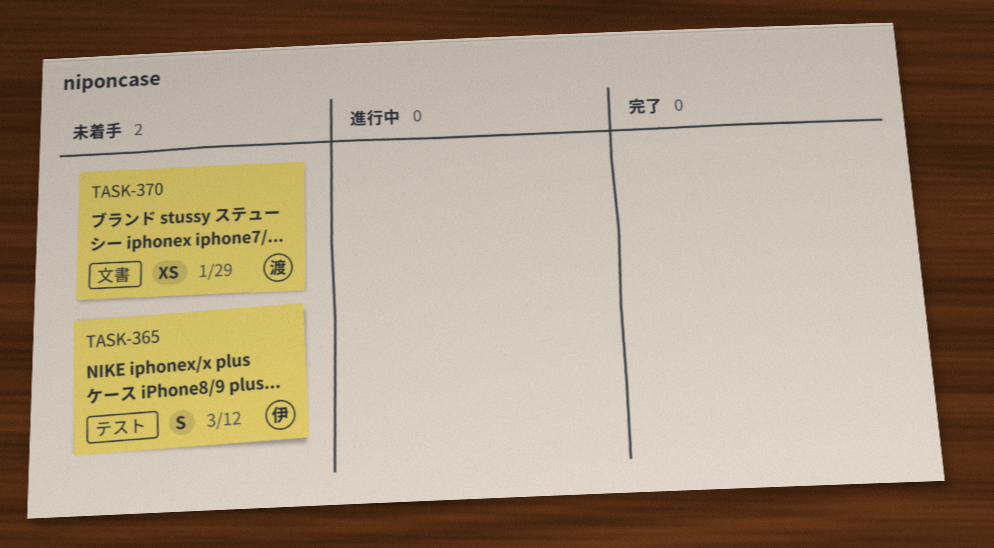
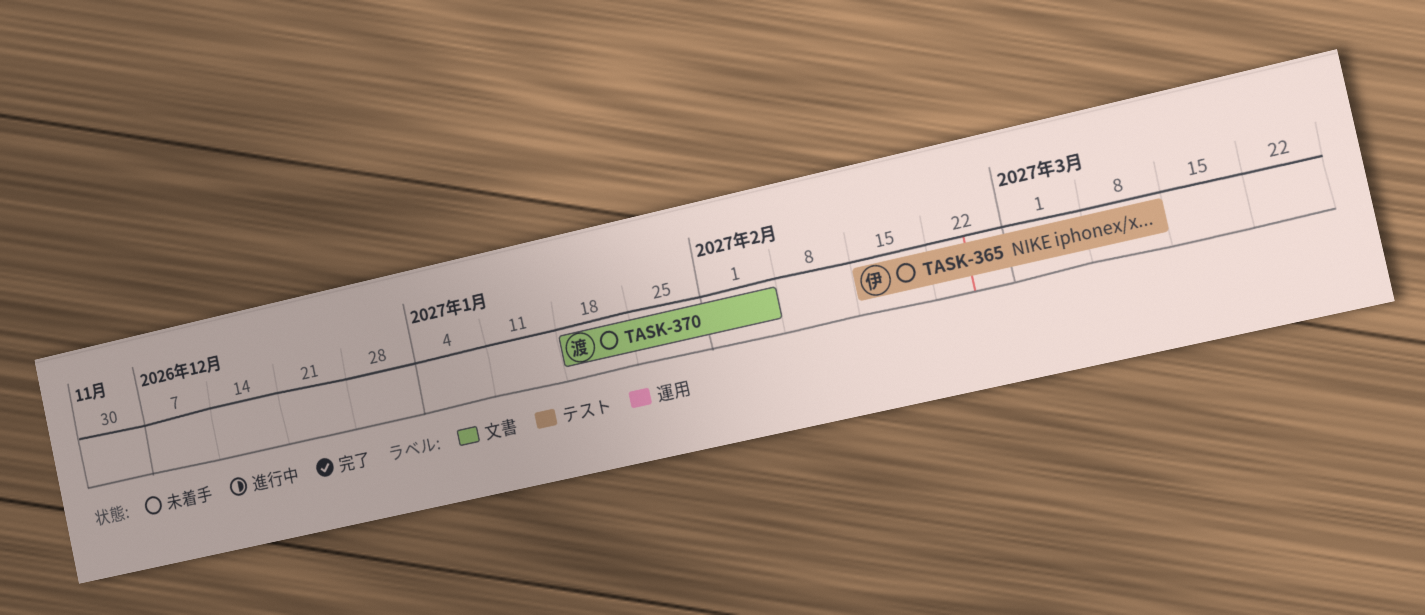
TASK-370, due: Jan 29 -> Feb 5

